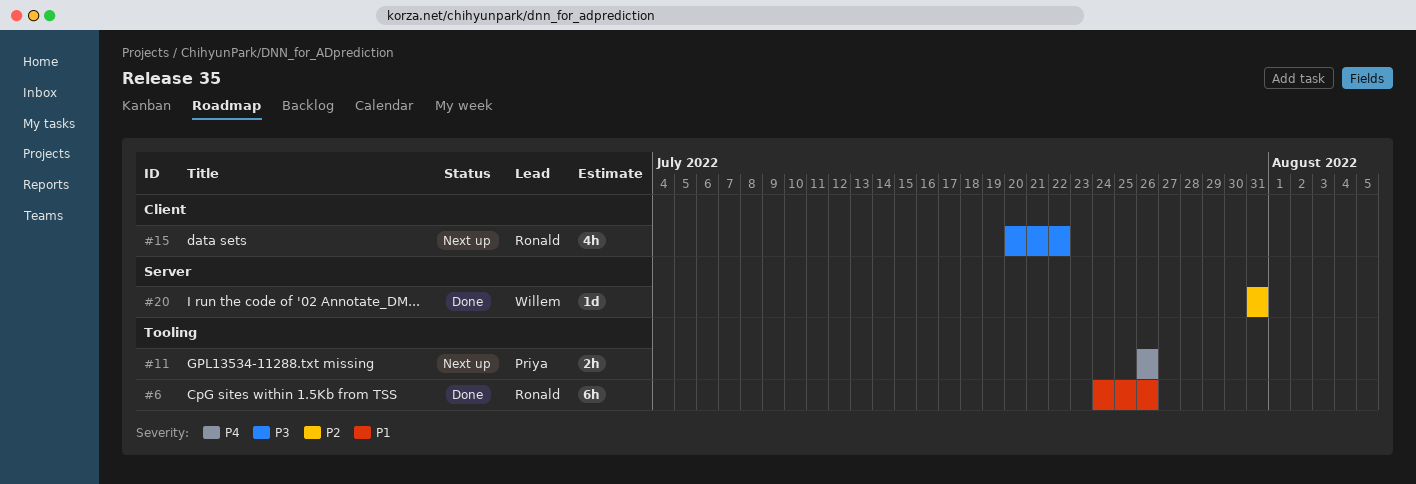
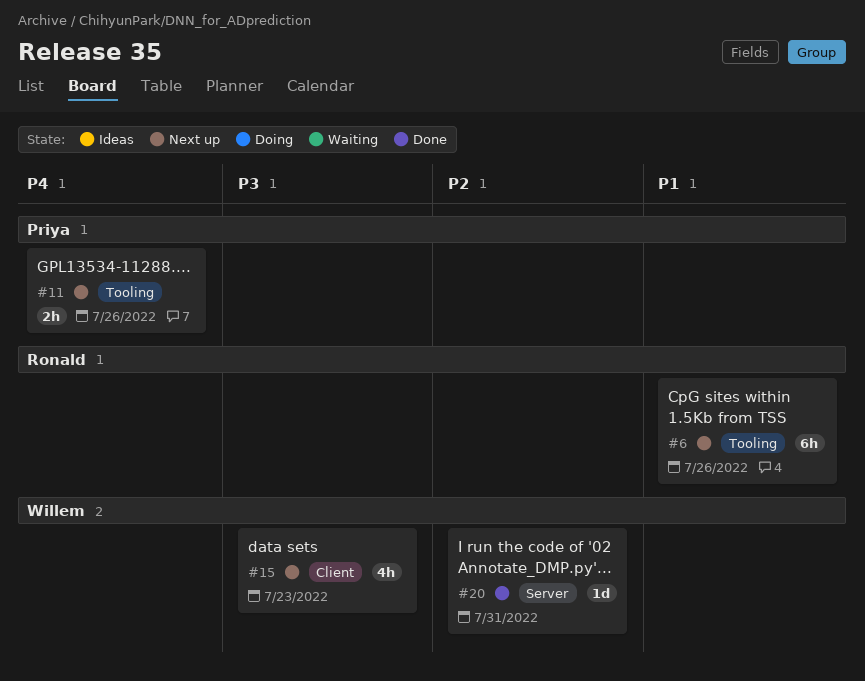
#6, status: Done -> Next up
#15, owner: Ronald -> Willem
#15, due: Jul 22 -> Jul 23

